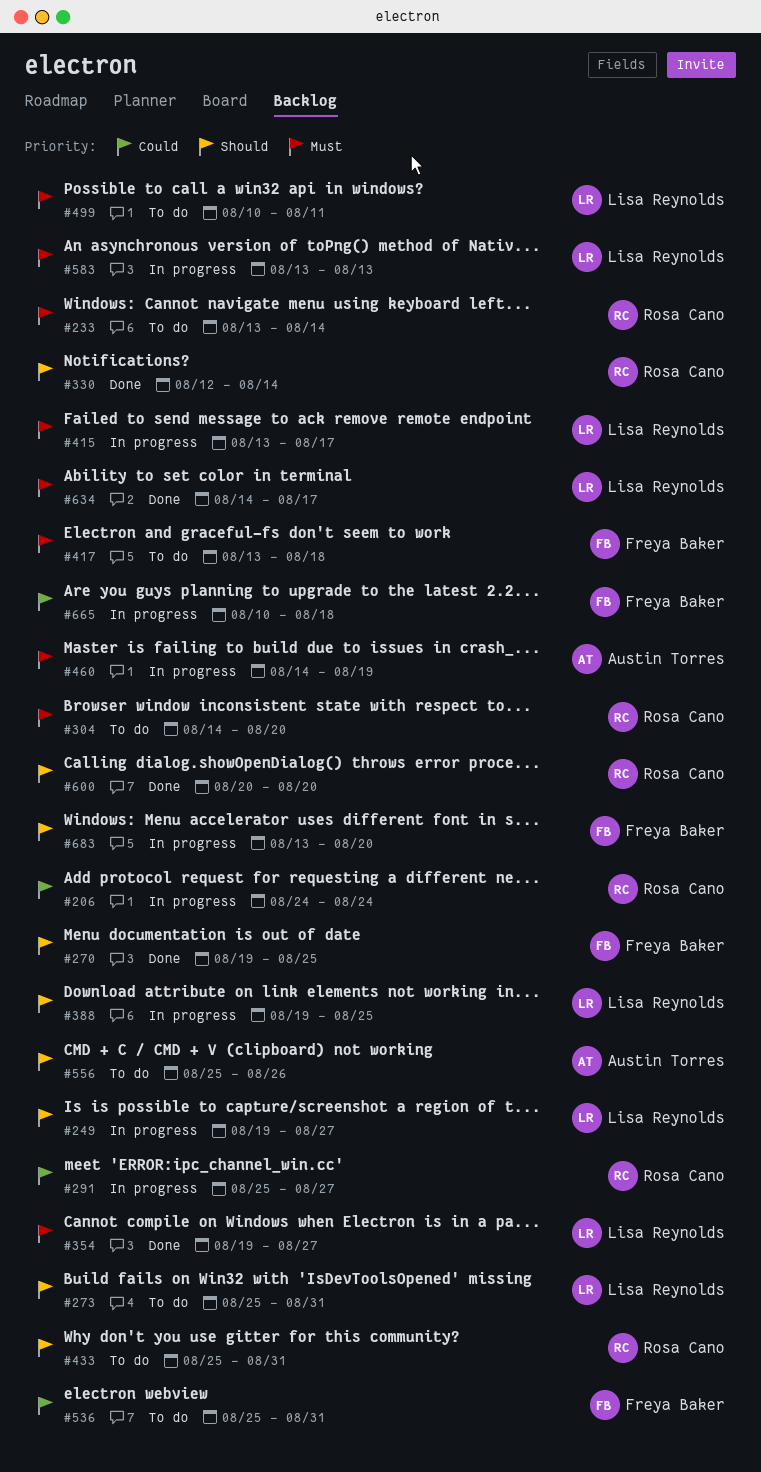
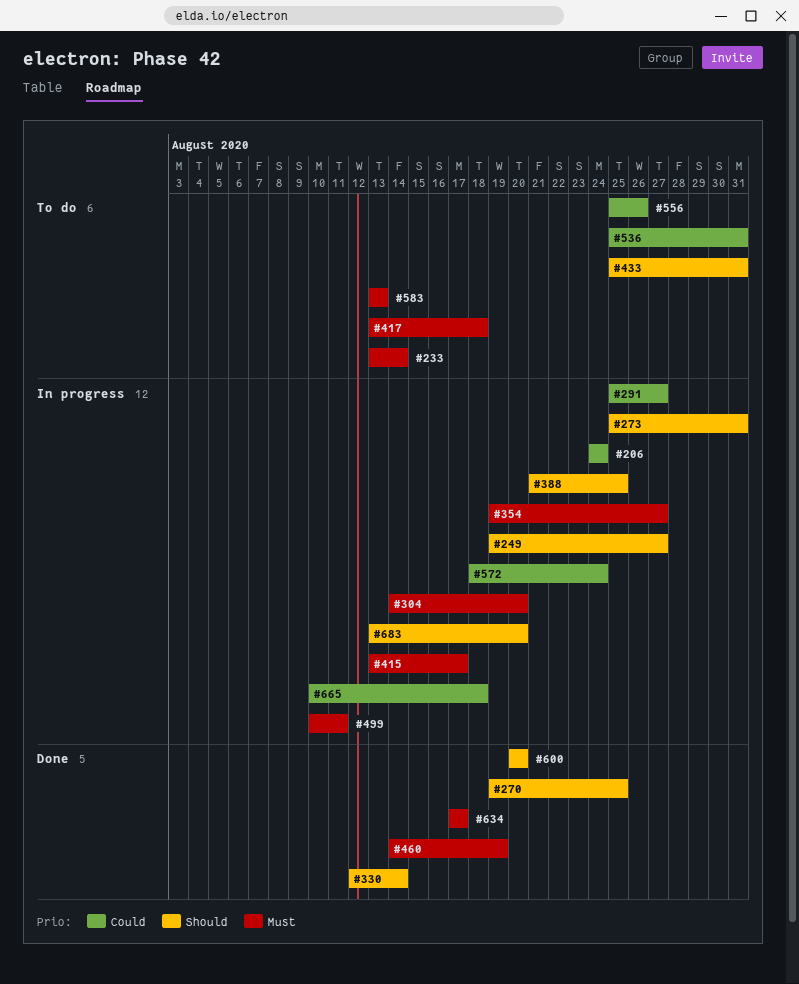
#273, status: To do -> In progress
#304, status: To do -> In progress
#354, status: Done -> In progress
#388, start: Aug 19 -> Aug 21
#460, status: In progress -> Done
#499, status: To do -> In progress
#556, priority: Should -> Could
#572: none -> present
#583, status: In progress -> To do
#634, start: Aug 14 -> Aug 17

